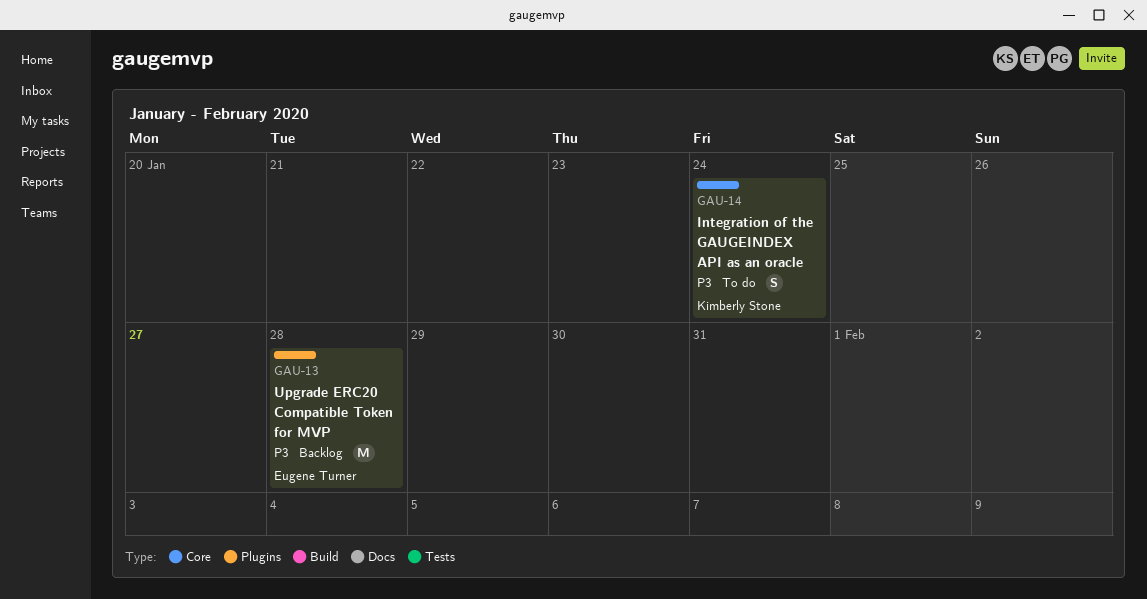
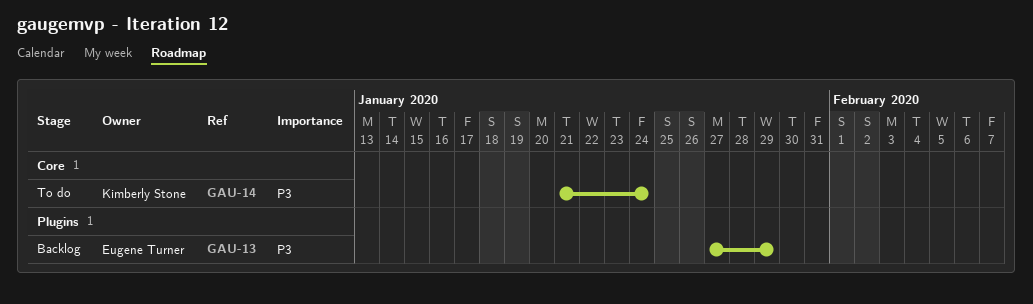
GAU-13, due: Jan 28 -> Jan 29

